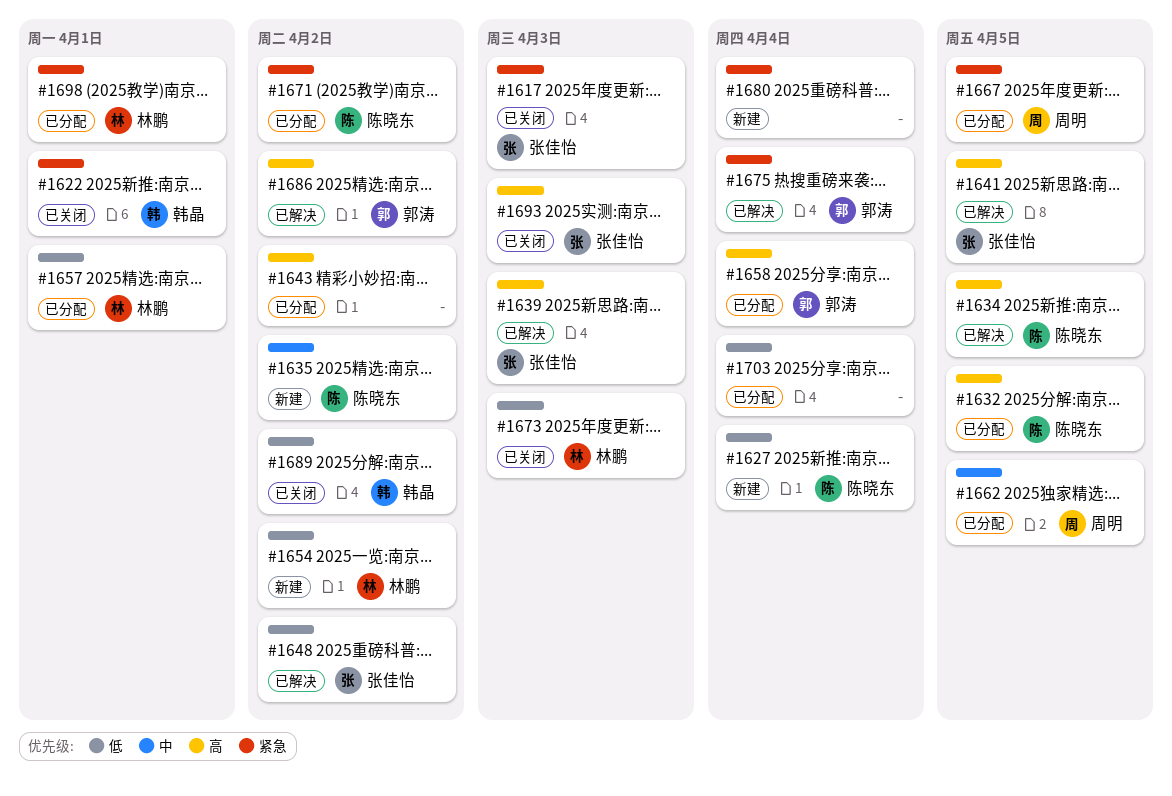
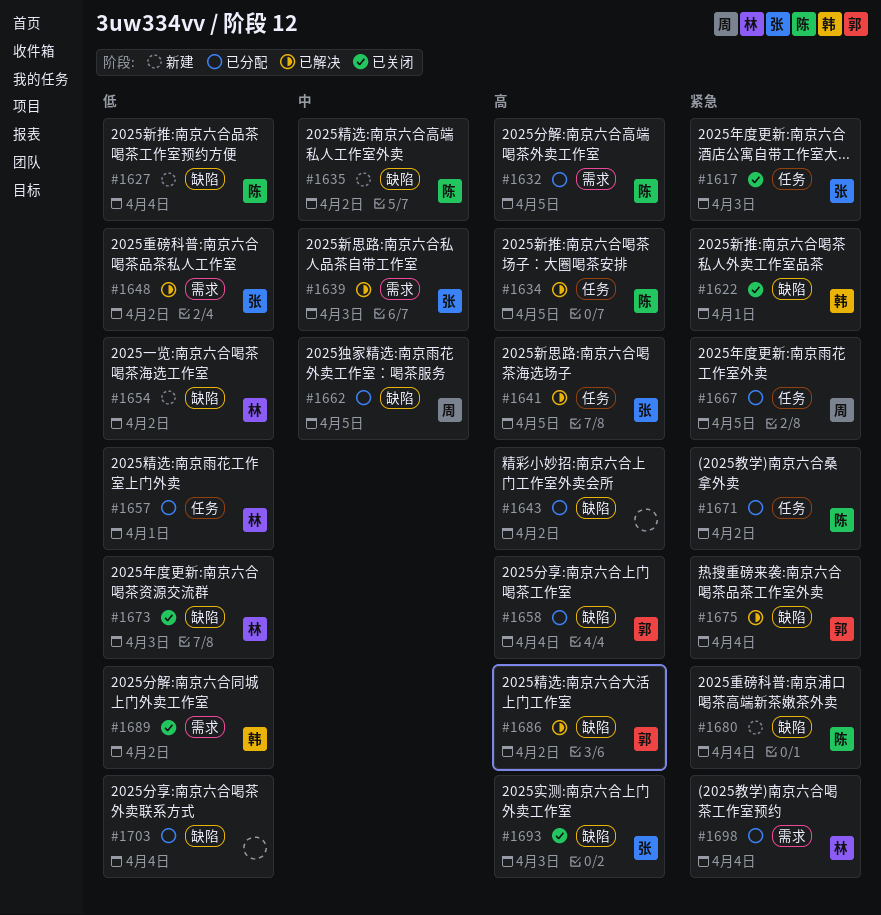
#1639, priority: 高 -> 中
#1680, owner: none -> 陈晓东
#1698, due: Apr 1 -> Apr 4

